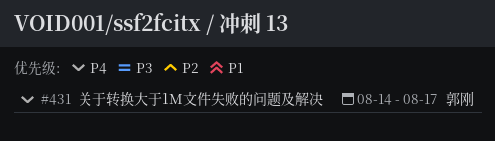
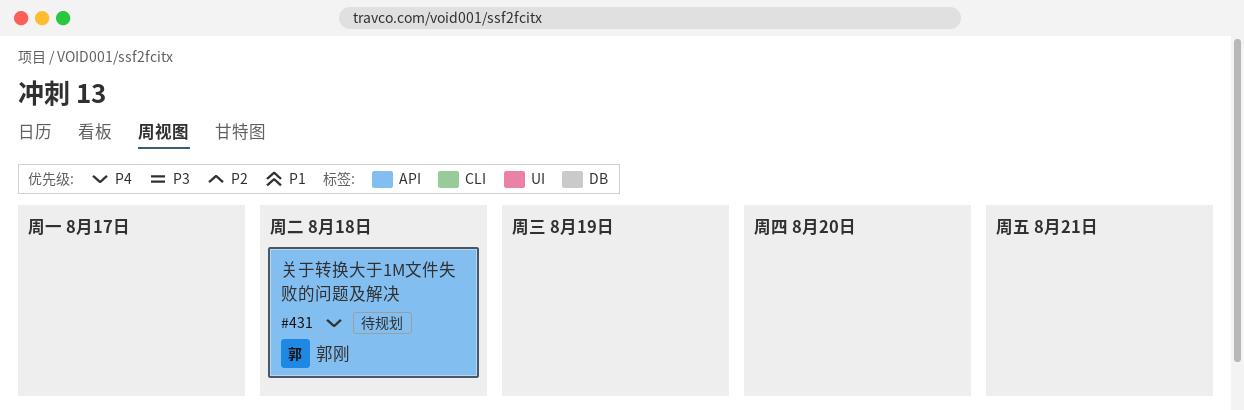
#431, due: Aug 17 -> Aug 18

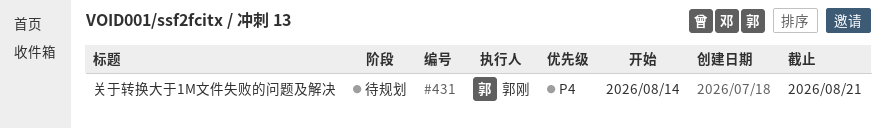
#431, due: Aug 18 -> Aug 21

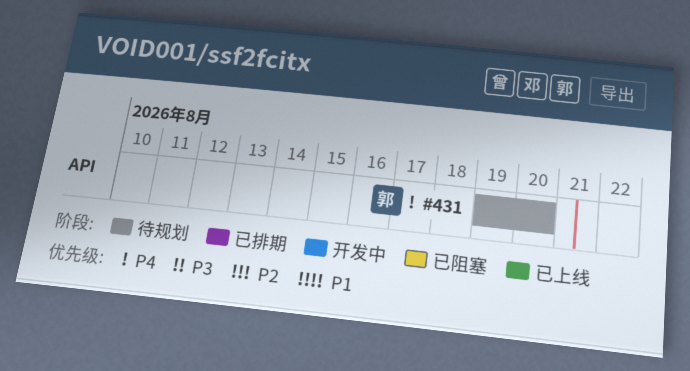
#431, start: Aug 14 -> Aug 19
#431, due: Aug 21 -> Aug 20

